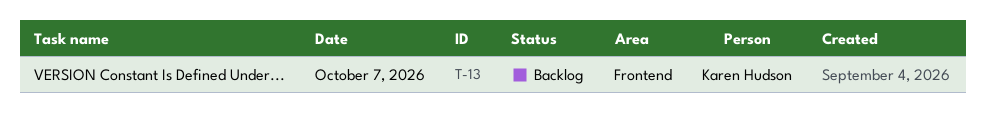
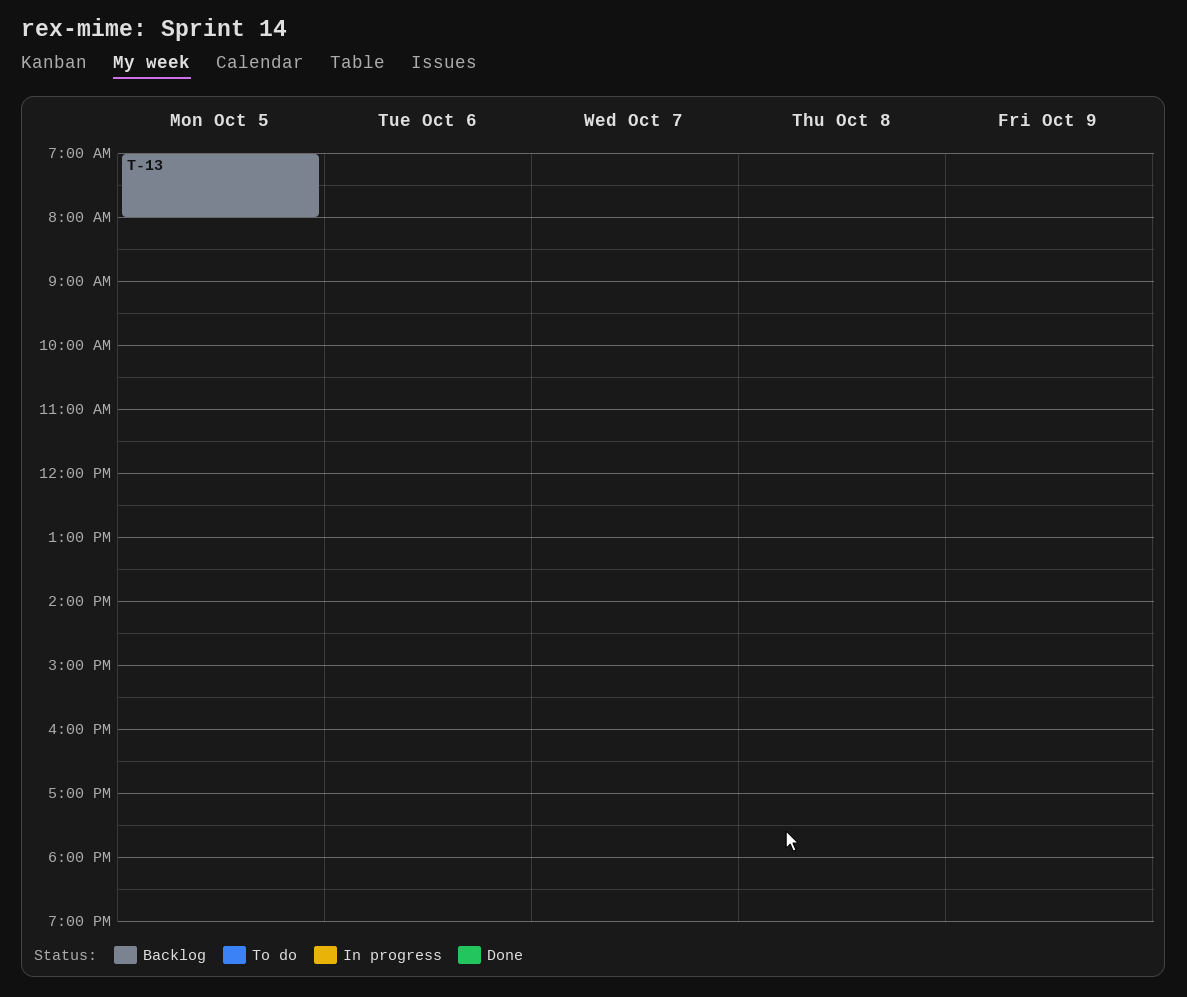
T-13, day: Oct 7 -> Oct 5

